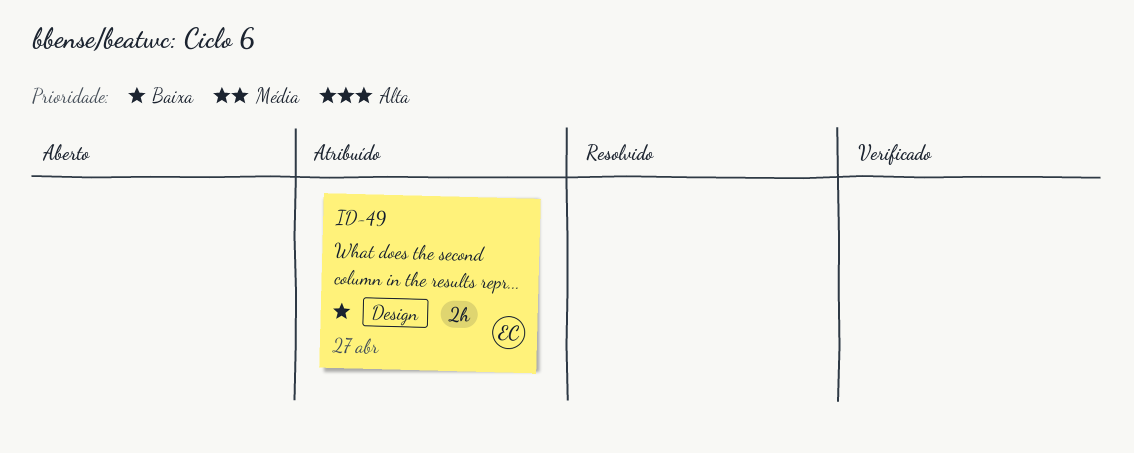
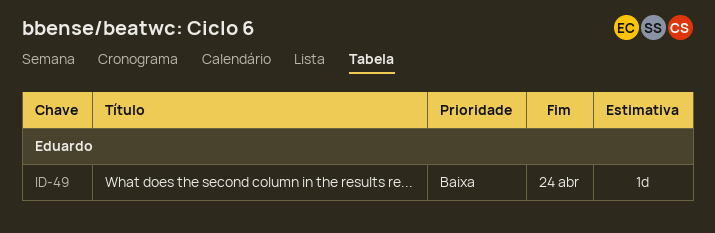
ID-49, estimate: 2h -> 1d
ID-49, due: Apr 27 -> Apr 24

